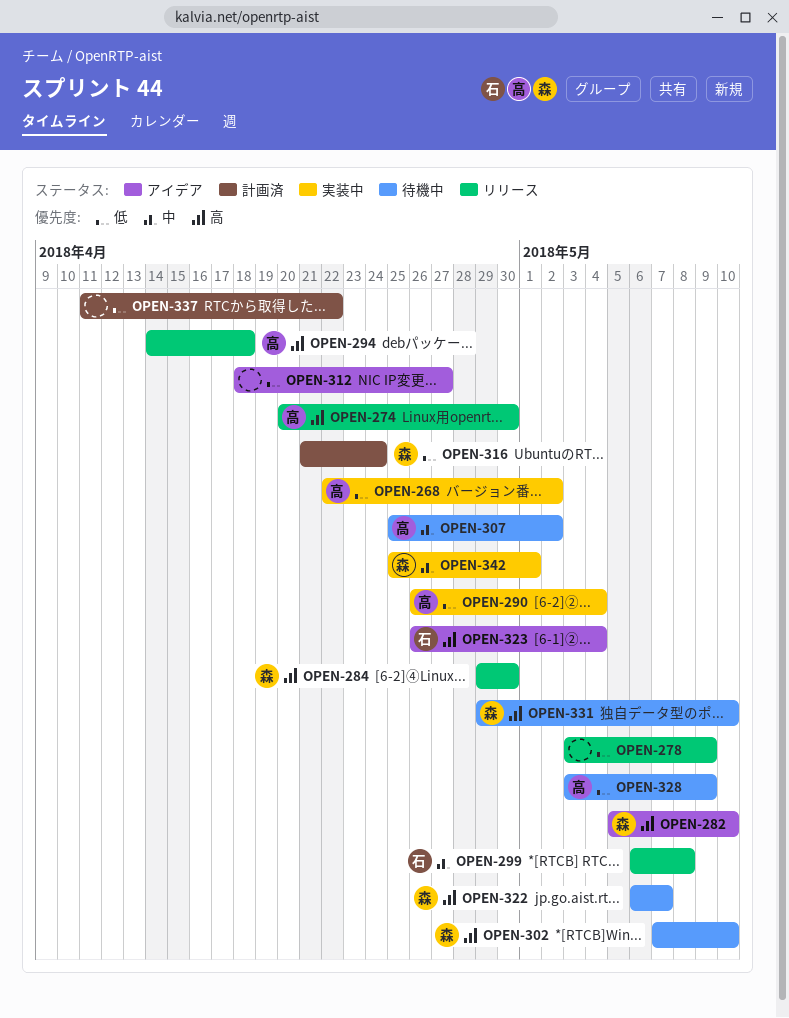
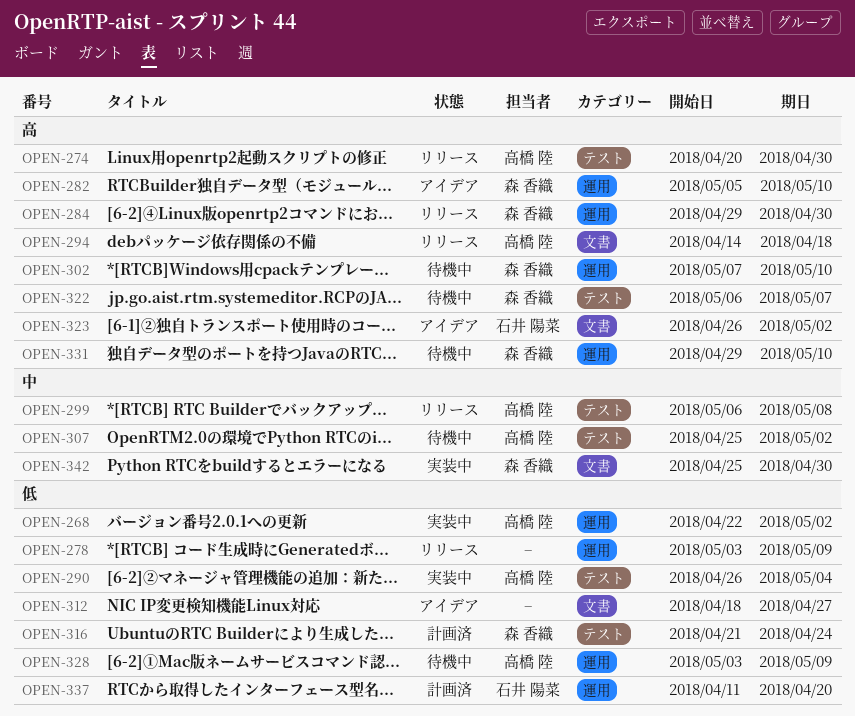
OPEN-299, owner: 石井 陽菜 -> 高橋 陸
OPEN-323, due: May 4 -> May 2
OPEN-337, owner: none -> 石井 陽菜
OPEN-337, due: Apr 22 -> Apr 20
OPEN-342, due: May 1 -> Apr 30

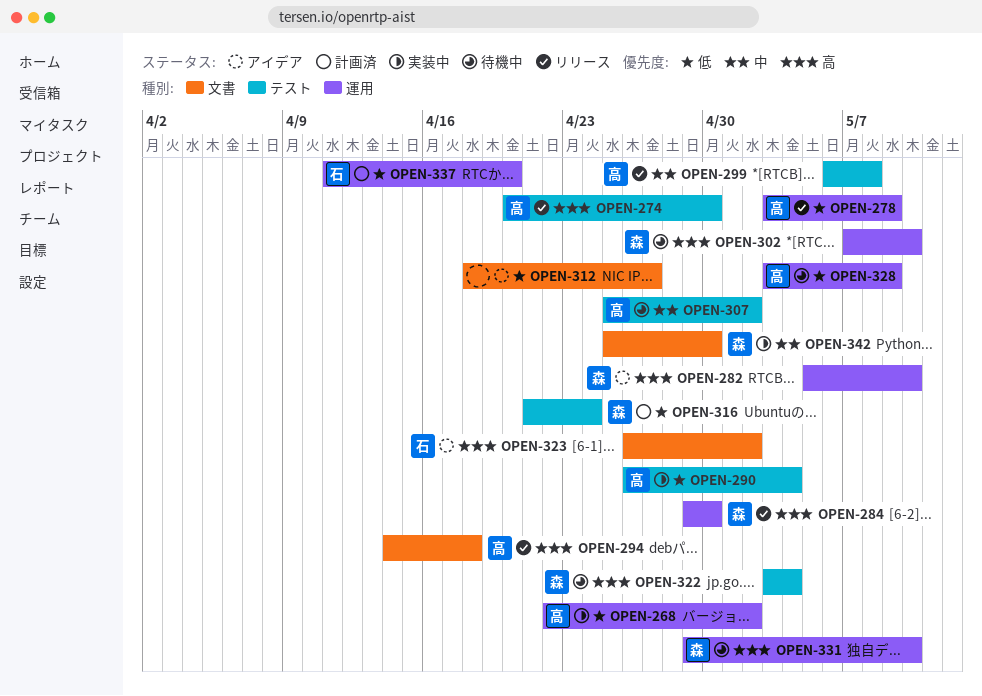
OPEN-278, owner: none -> 高橋 陸
OPEN-322, start: May 6 -> May 3
OPEN-322, due: May 7 -> May 4

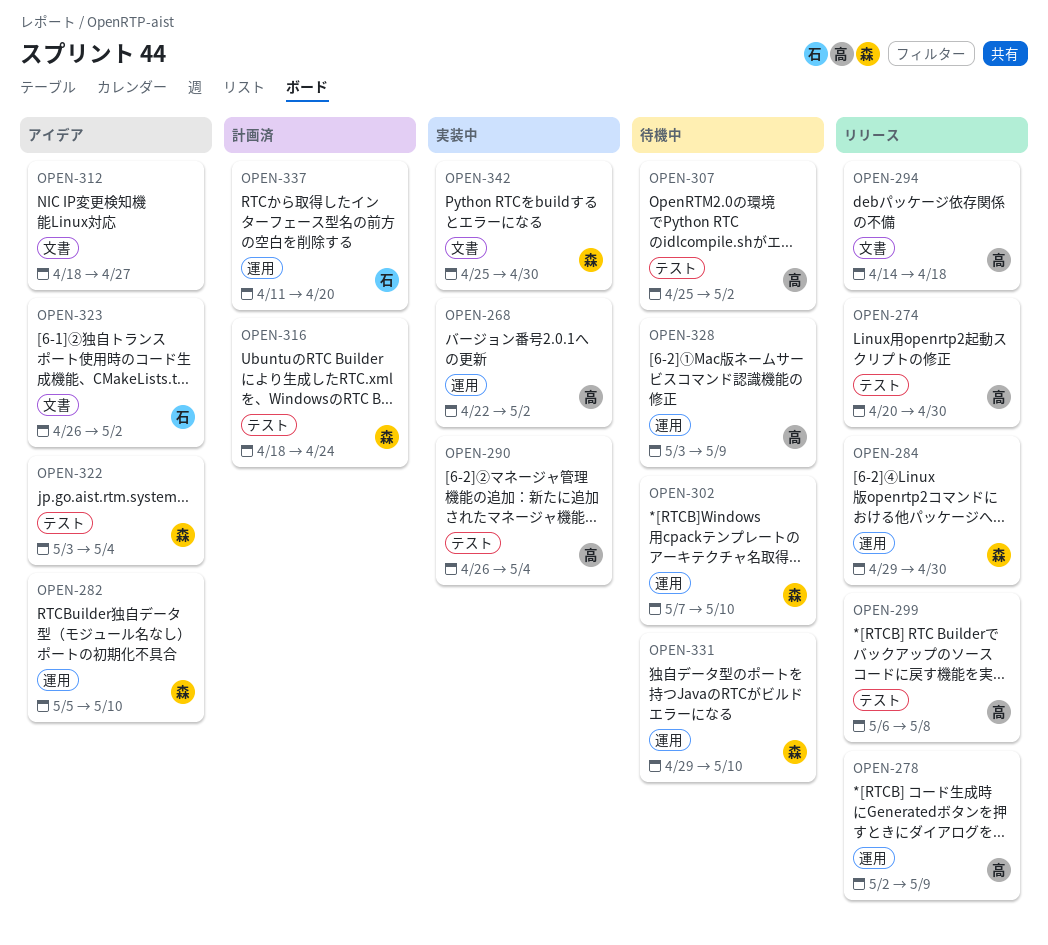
OPEN-278, start: May 3 -> May 2
OPEN-316, start: Apr 21 -> Apr 18
OPEN-322, status: 待機中 -> アイデア

